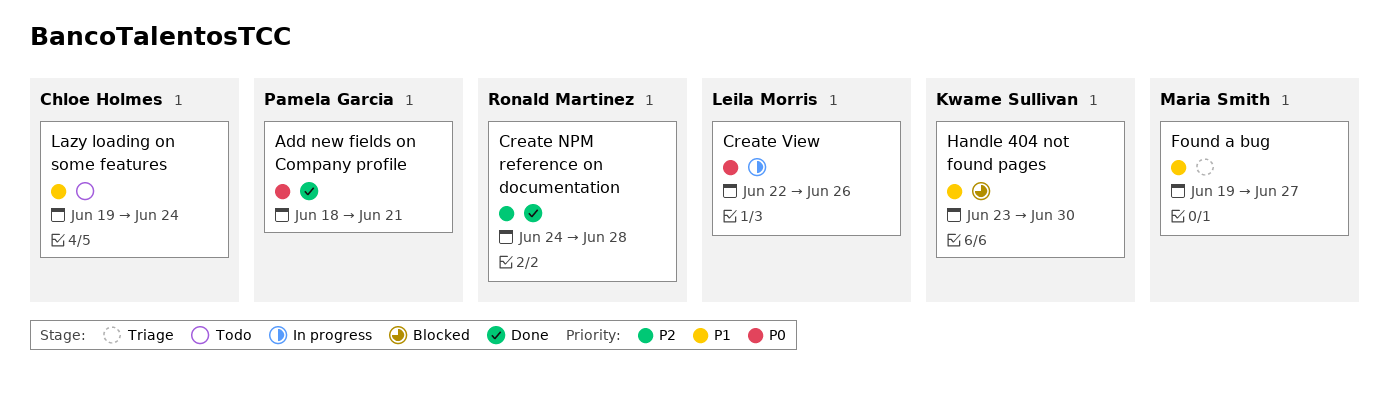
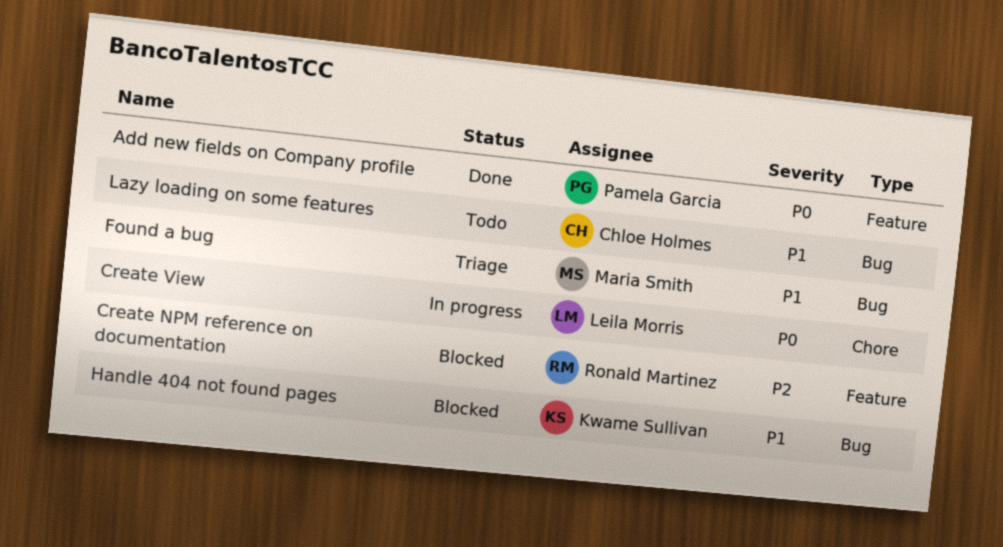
Create NPM reference on documentation, status: Done -> Blocked

